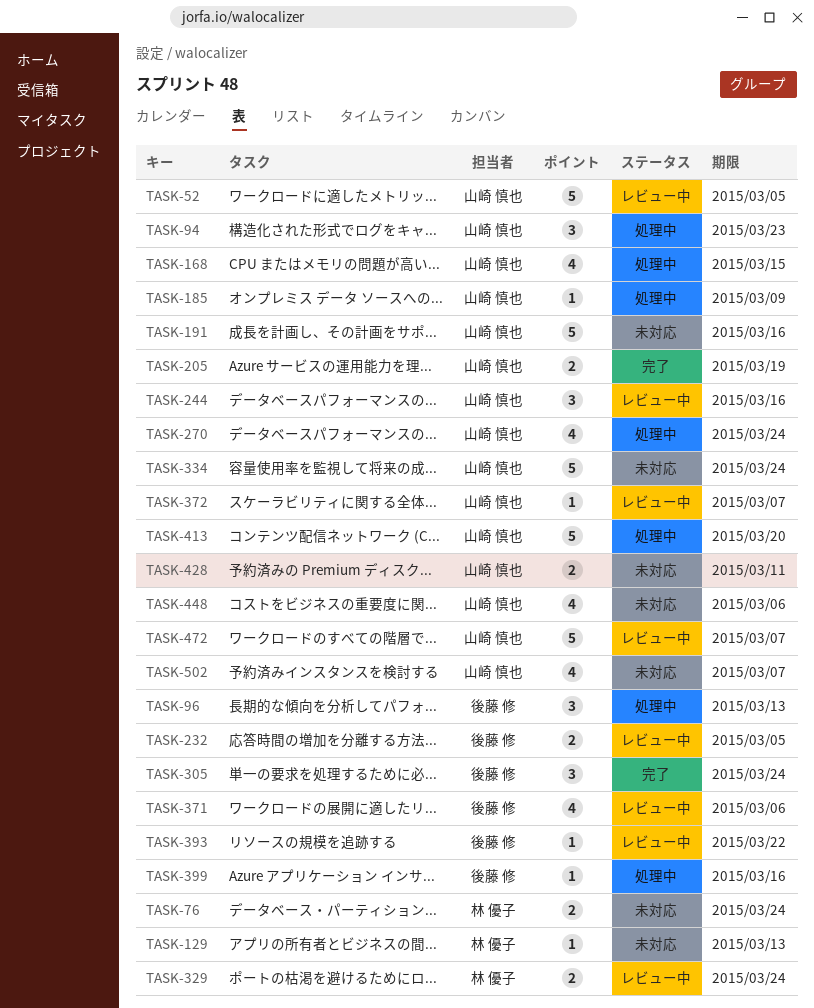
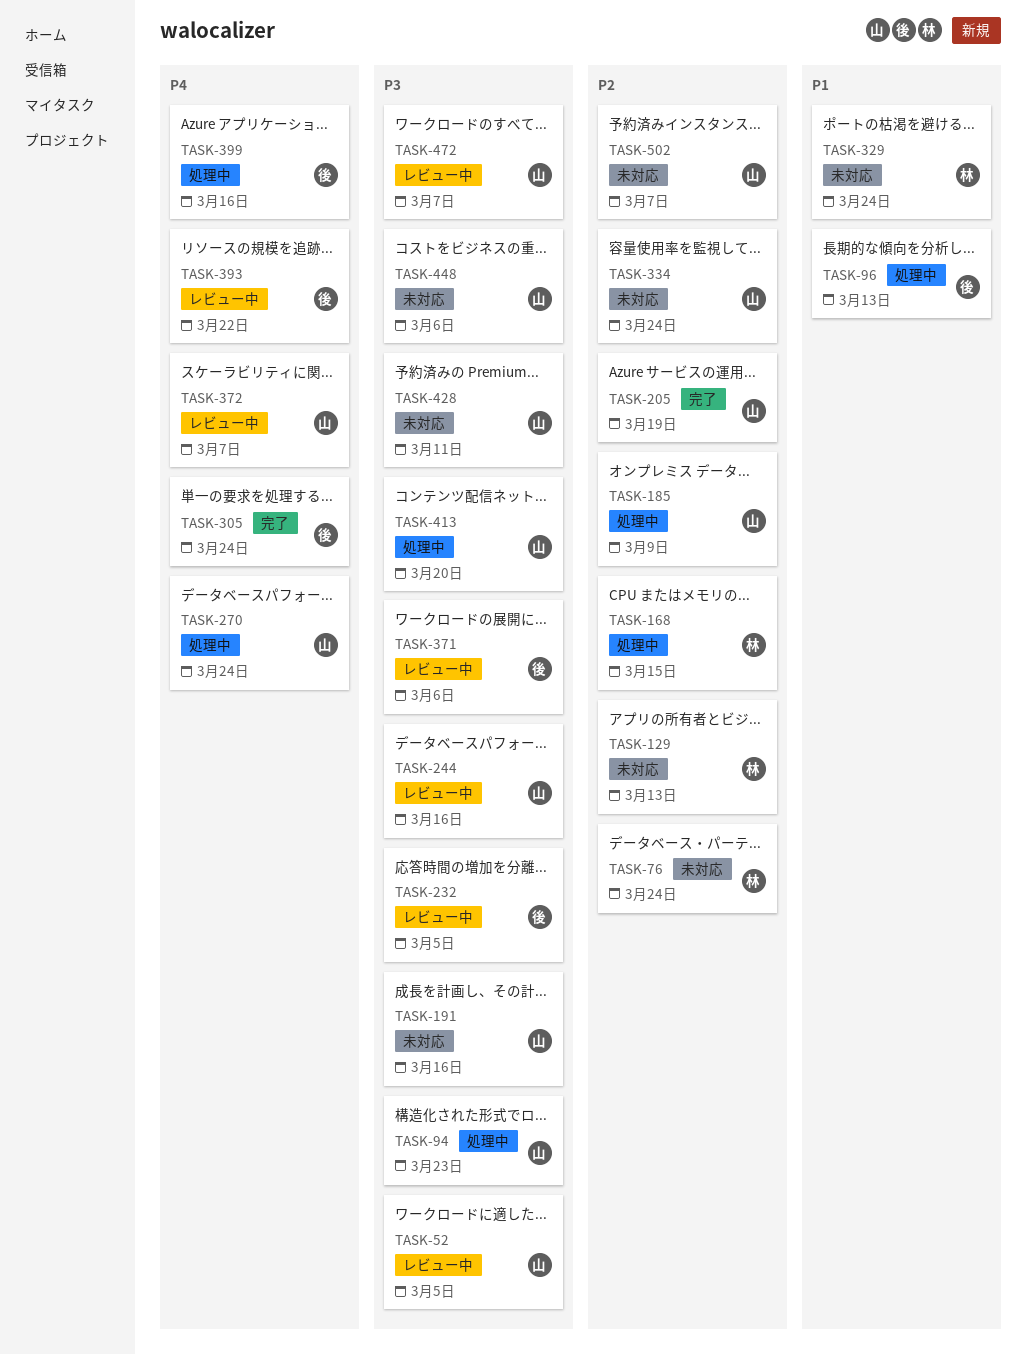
TASK-168, owner: 山崎 慎也 -> 林 優子
TASK-329, status: レビュー中 -> 未対応

